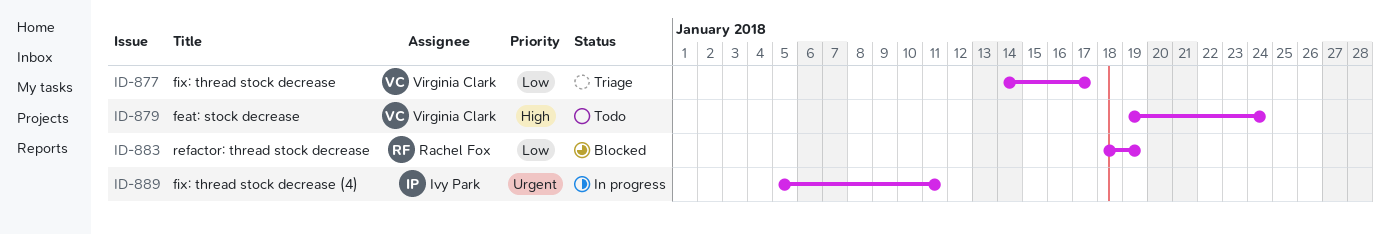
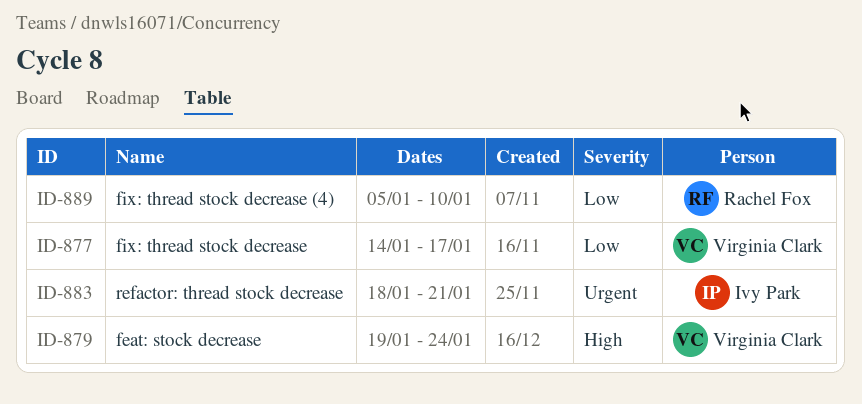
ID-883, owner: Rachel Fox -> Ivy Park
ID-883, priority: Low -> Urgent
ID-883, due: Jan 19 -> Jan 21
ID-889, owner: Ivy Park -> Rachel Fox
ID-889, priority: Urgent -> Low
ID-889, due: Jan 11 -> Jan 10

